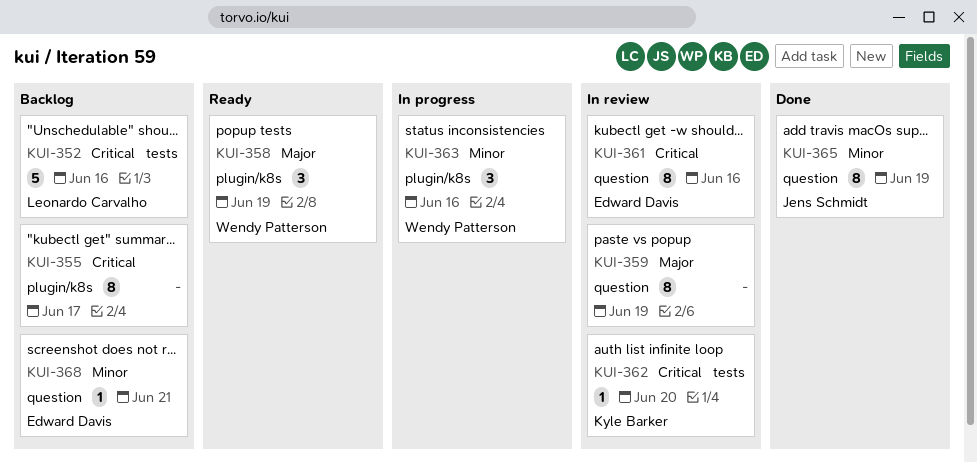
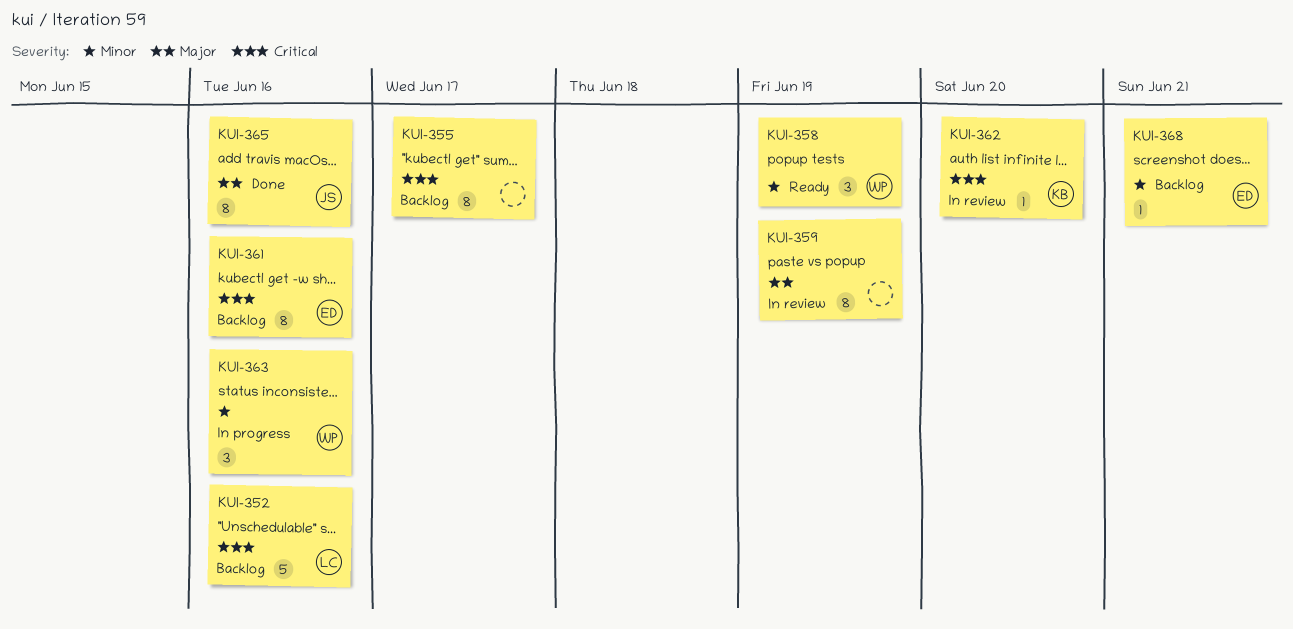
KUI-358, priority: Major -> Minor
KUI-361, status: In review -> Backlog
KUI-365, priority: Minor -> Major
KUI-365, due: Jun 19 -> Jun 16

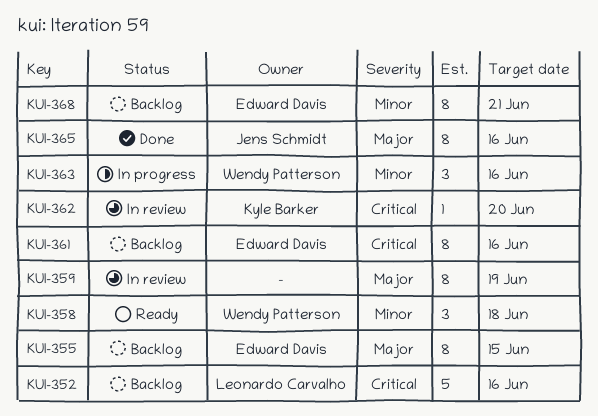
KUI-355, owner: none -> Edward Davis
KUI-355, priority: Critical -> Major
KUI-355, due: Jun 17 -> Jun 15
KUI-358, due: Jun 19 -> Jun 18
KUI-368, estimate: 1 -> 8

